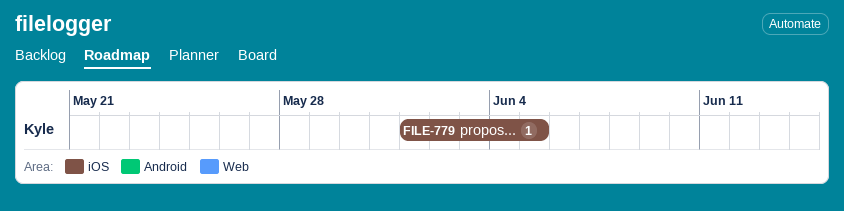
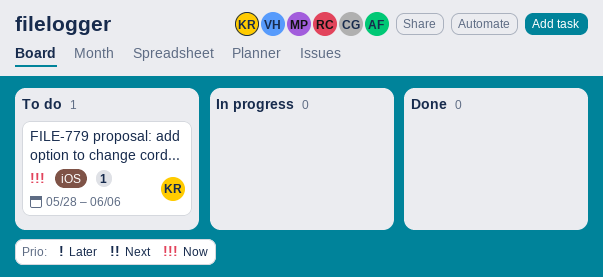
FILE-779, start: Jun 1 -> May 28
FILE-779, due: Jun 5 -> Jun 6

